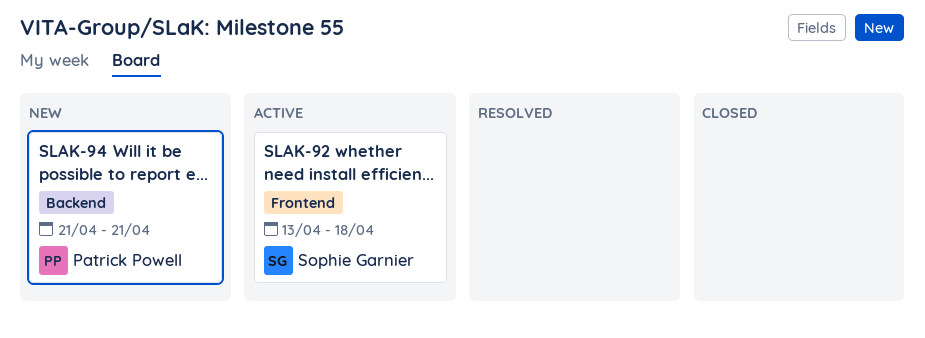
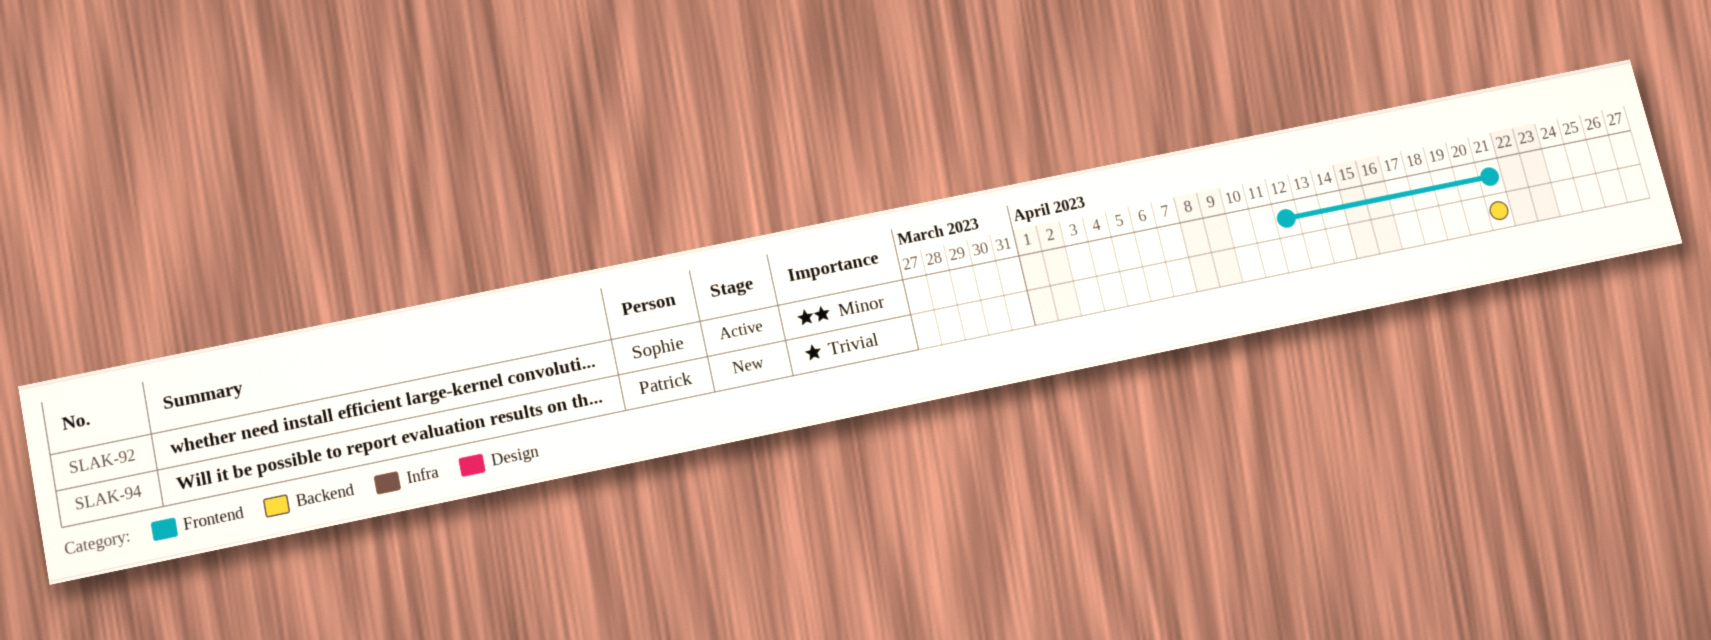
SLAK-92, start: Apr 13 -> Apr 12
SLAK-92, due: Apr 18 -> Apr 21

